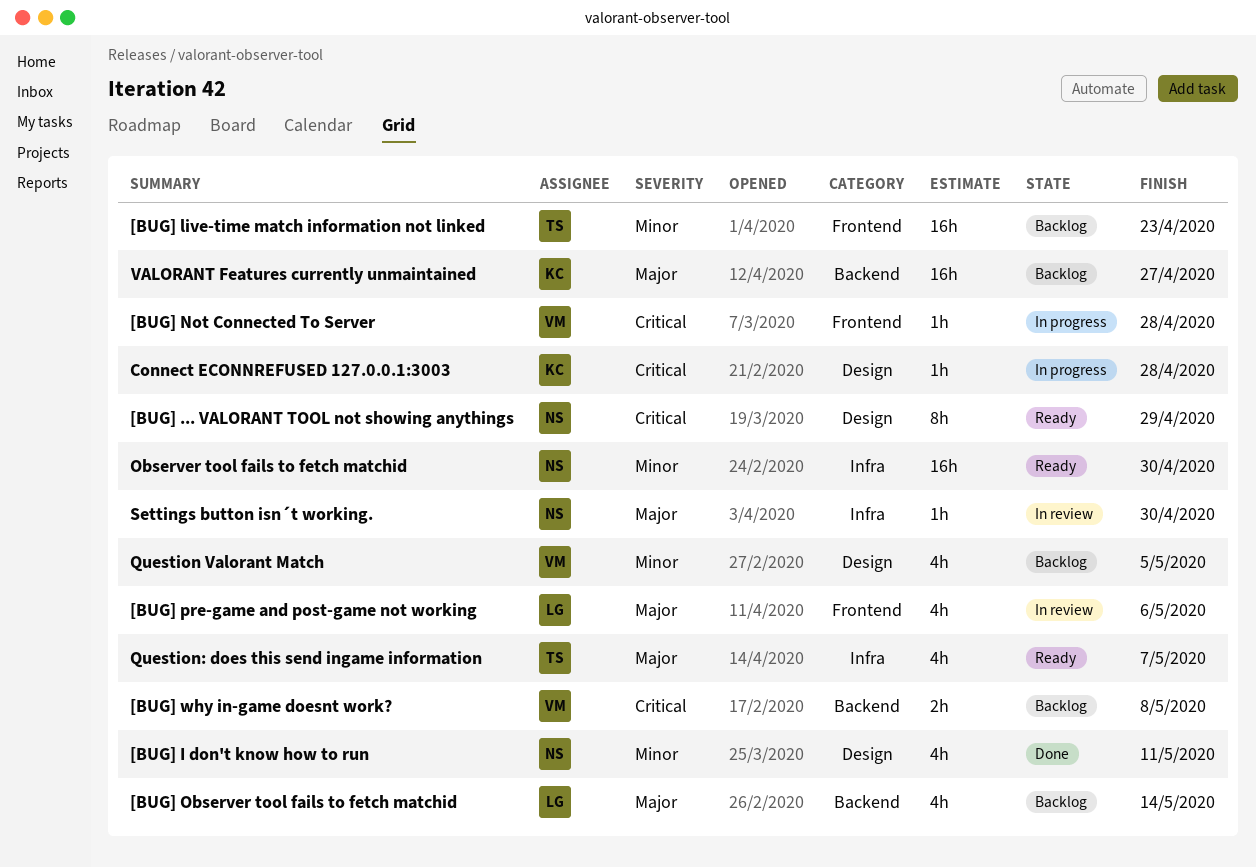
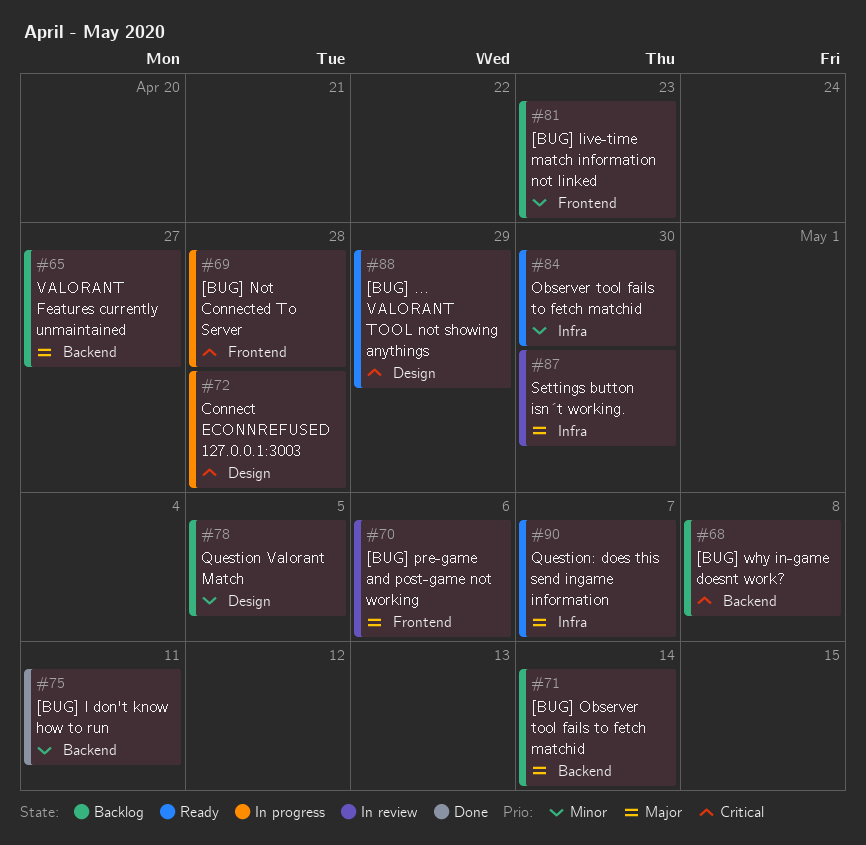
[BUG] I don't know how to run, label: Design -> Backend

